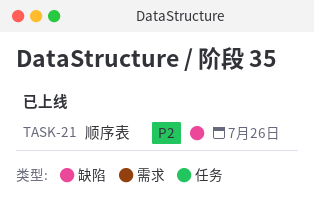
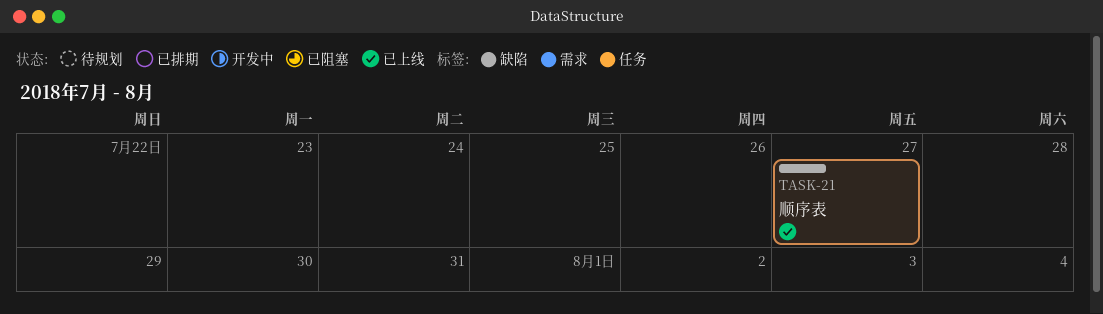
TASK-21, due: Jul 26 -> Jul 27

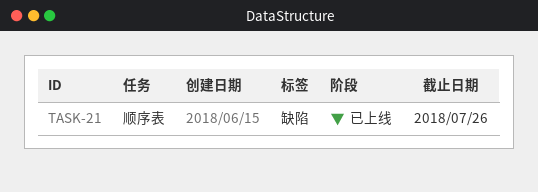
TASK-21, due: Jul 27 -> Jul 26

